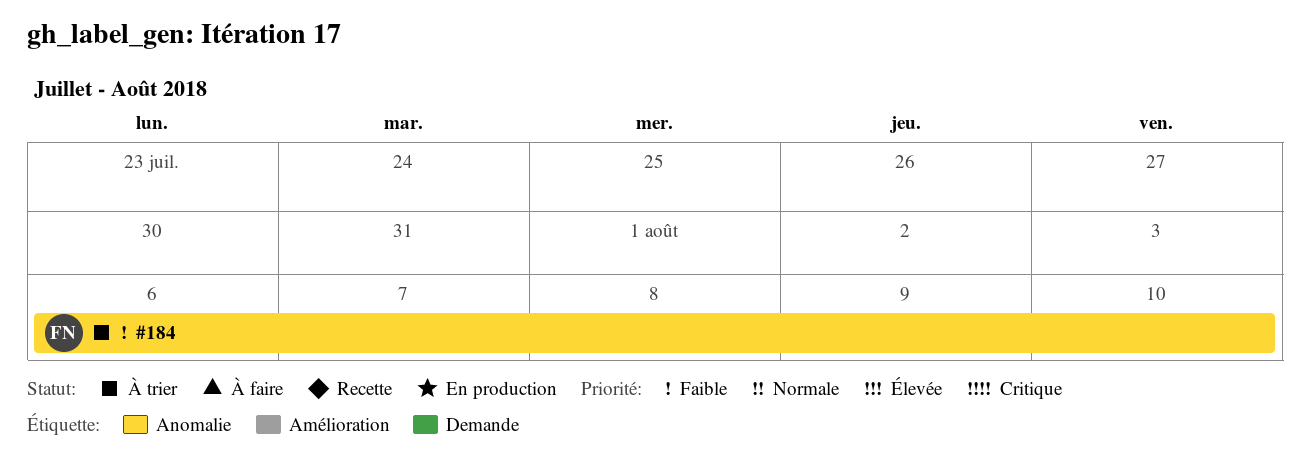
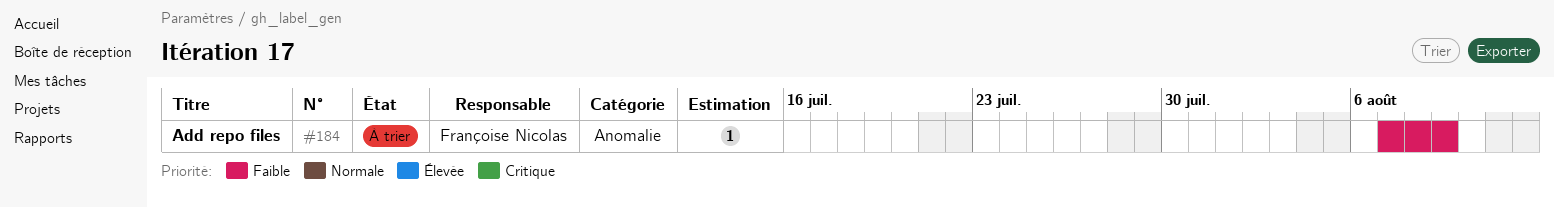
#184, start: Aug 6 -> Aug 7
#184, due: Aug 10 -> Aug 9

